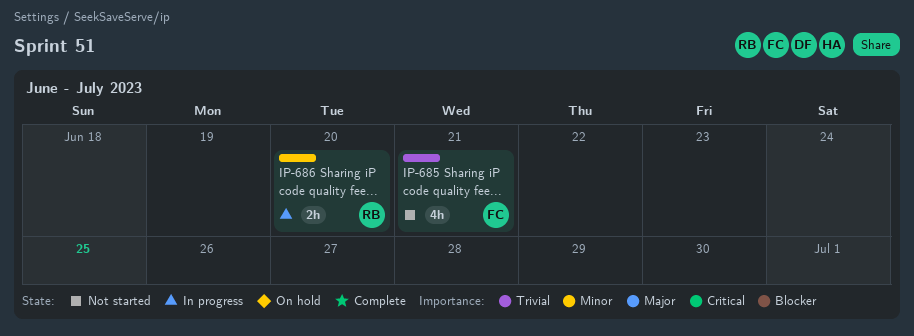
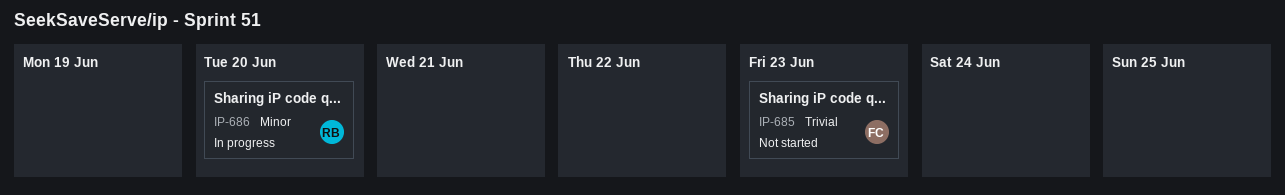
IP-685, due: Jun 21 -> Jun 23

